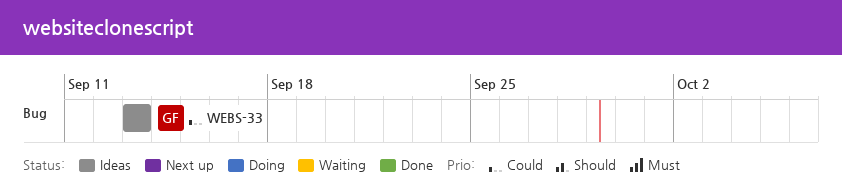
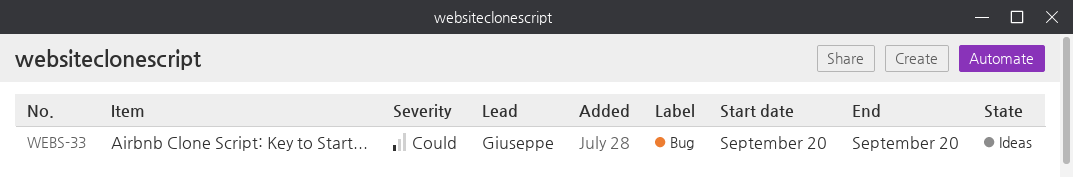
WEBS-33, start: Sep 13 -> Sep 20
WEBS-33, due: Sep 13 -> Sep 20

